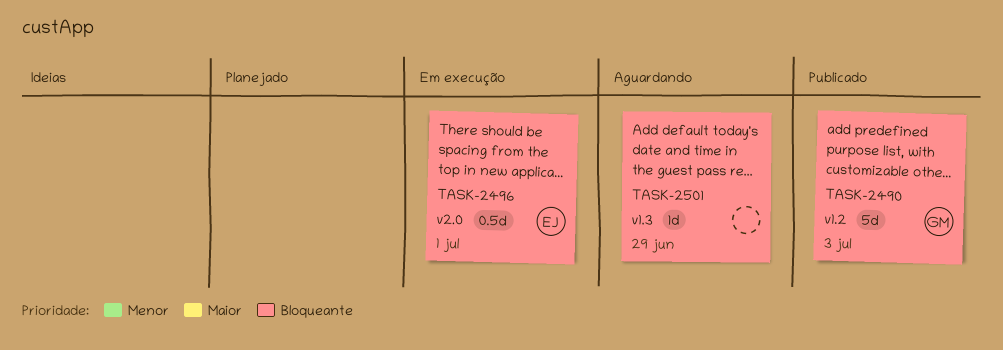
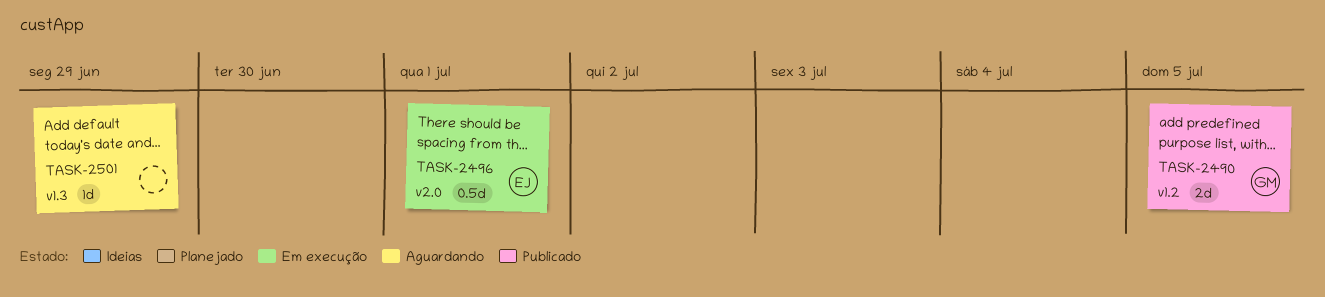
TASK-2490, estimate: 5d -> 2d
TASK-2490, due: Jul 3 -> Jul 5

